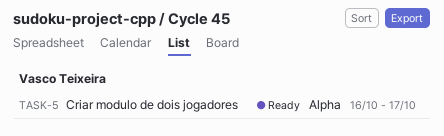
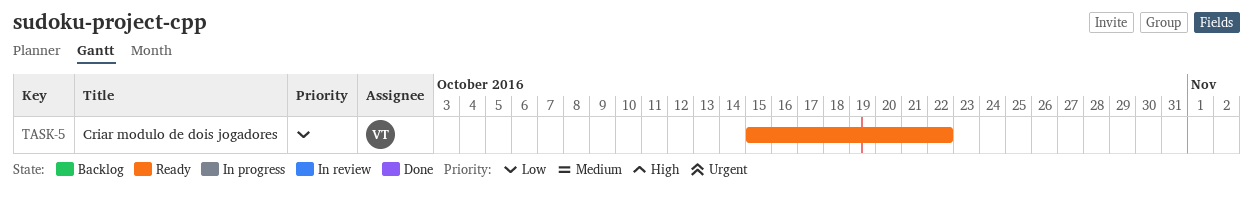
TASK-5, start: Oct 16 -> Oct 15
TASK-5, due: Oct 17 -> Oct 22

